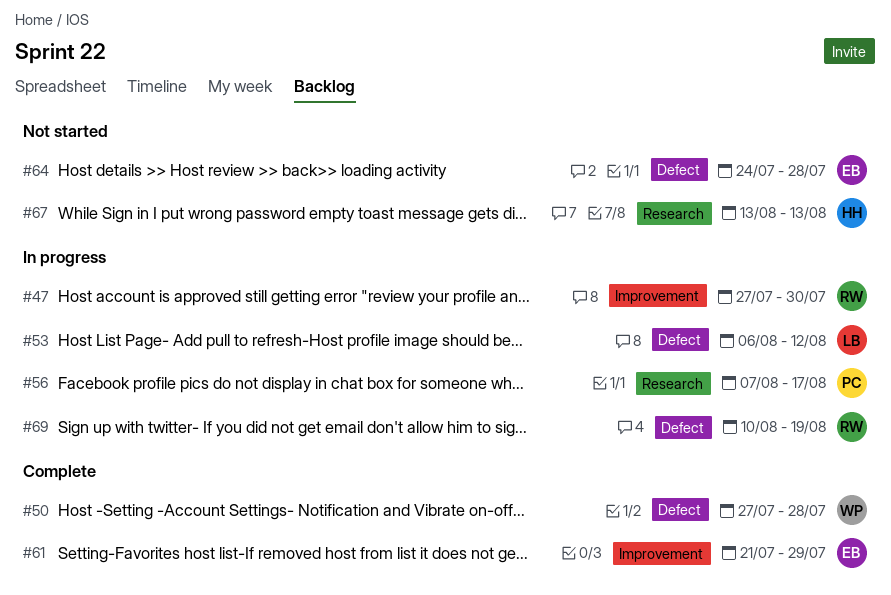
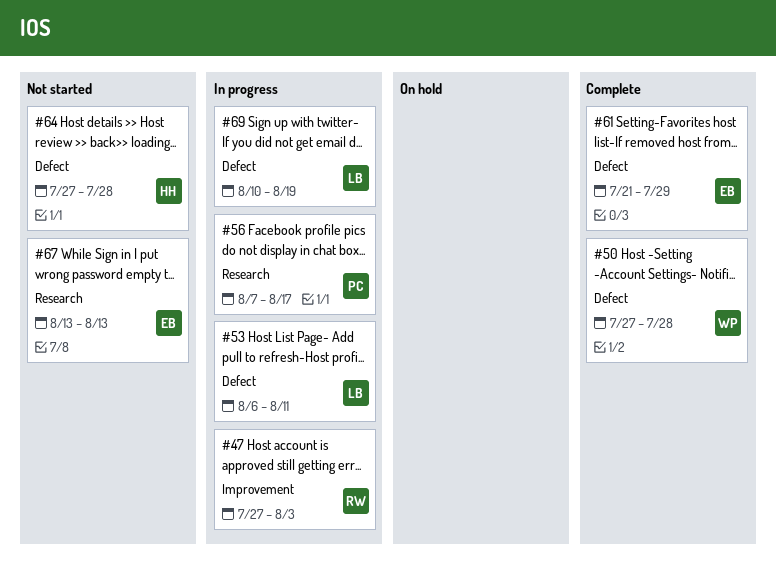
#47, due: Jul 30 -> Aug 3
#53, due: Aug 12 -> Aug 11
#61, label: Improvement -> Defect
#64, owner: EB -> HH
#64, start: Jul 24 -> Jul 27
#67, owner: HH -> EB
#69, owner: RW -> LB

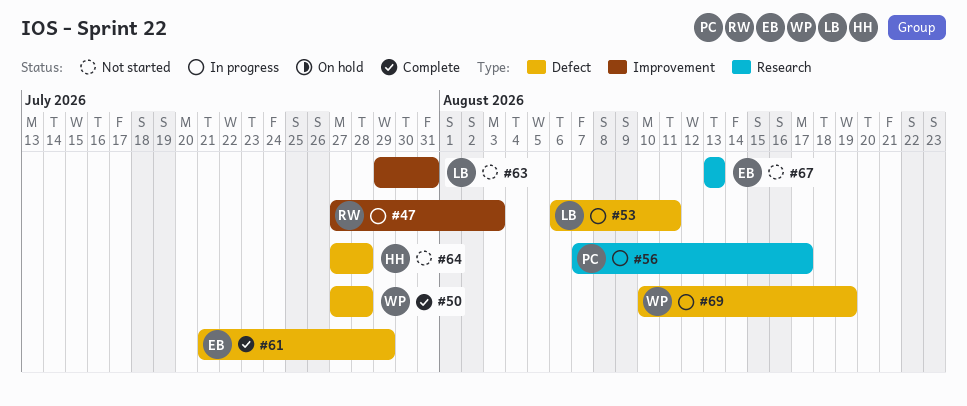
#63: none -> present
#69, owner: LB -> WP

